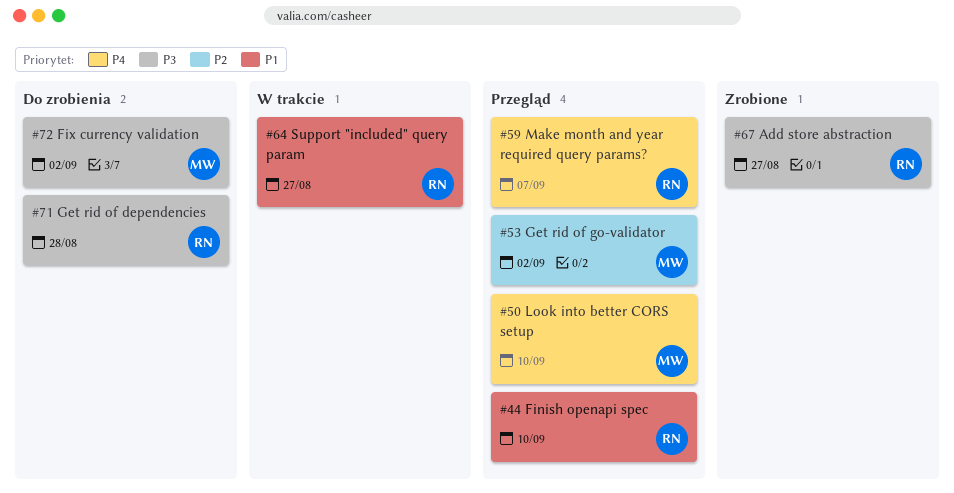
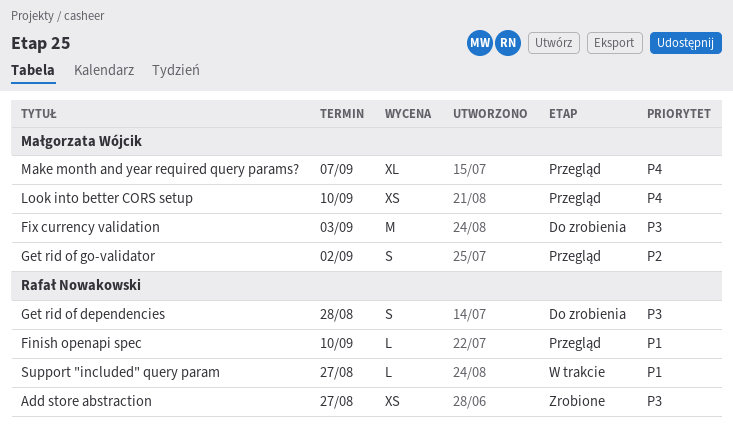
Fix currency validation, due: Sep 2 -> Sep 3
Make month and year required query params?, owner: Rafał Nowakowski -> Małgorzata Wójcik

